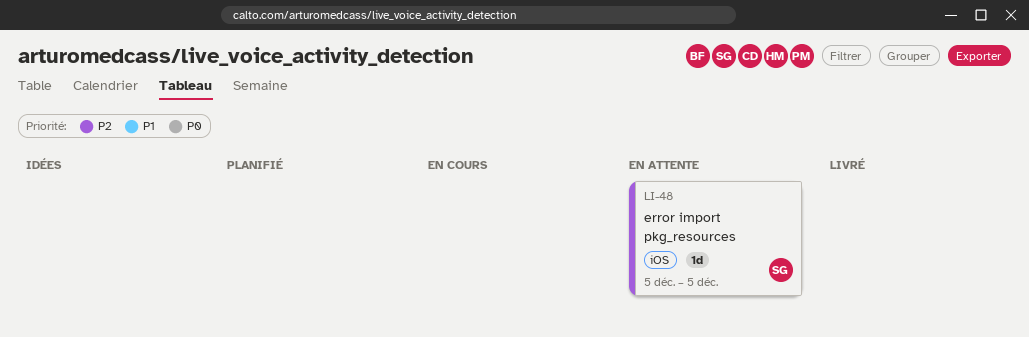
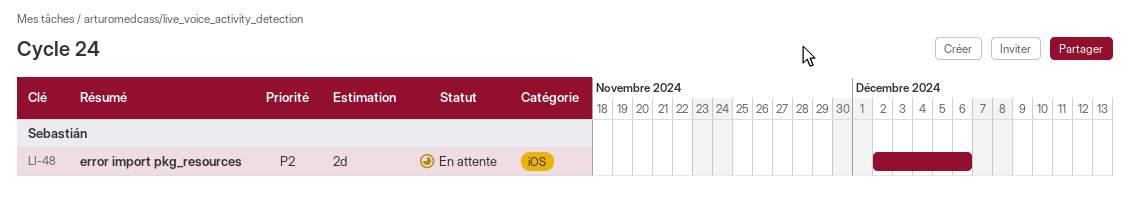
LI-48, estimate: 1d -> 2d
LI-48, start: Dec 5 -> Dec 2
LI-48, due: Dec 5 -> Dec 6

